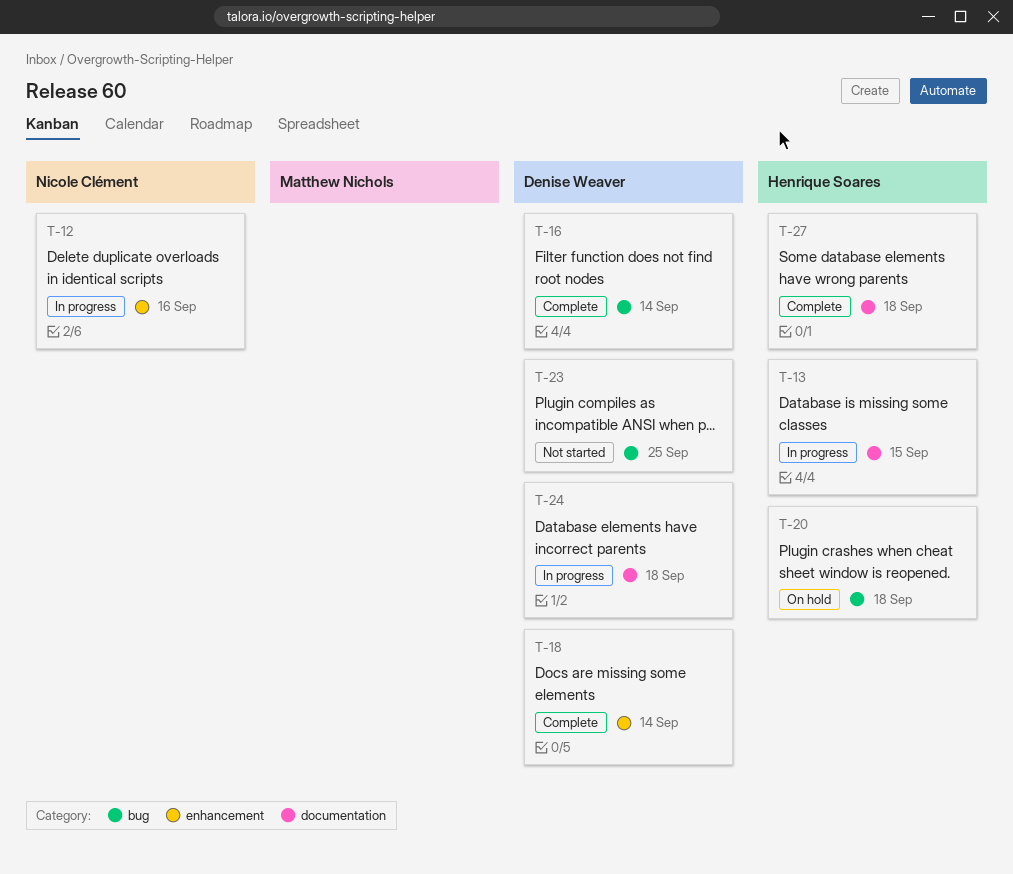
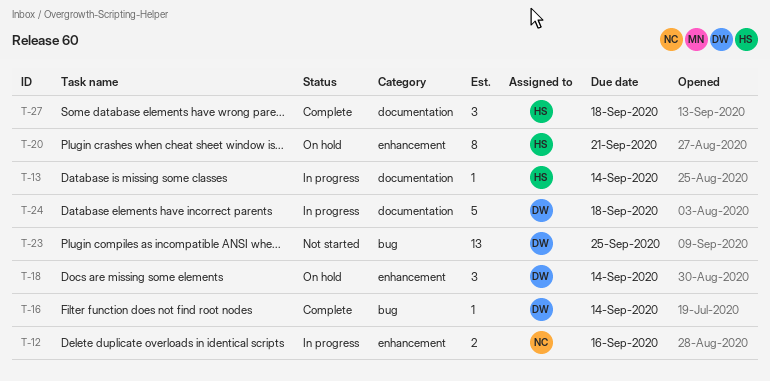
T-13, due: Sep 15 -> Sep 14
T-18, status: Complete -> On hold
T-20, label: bug -> enhancement
T-20, due: Sep 18 -> Sep 21

